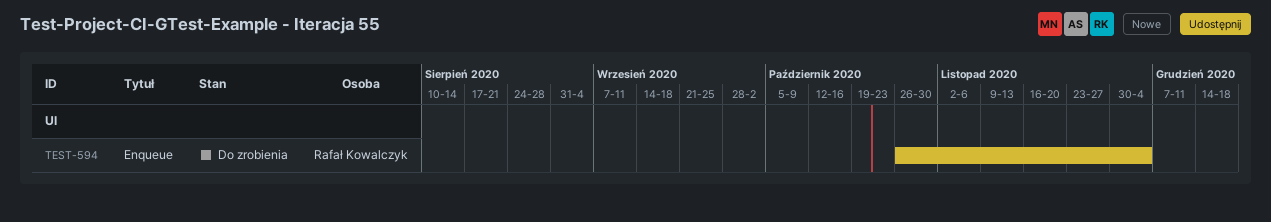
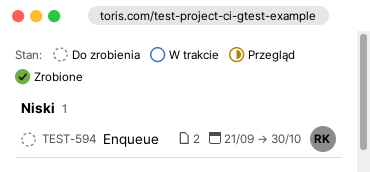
TEST-594, start: Oct 26 -> Sep 21
TEST-594, due: Dec 4 -> Oct 30

